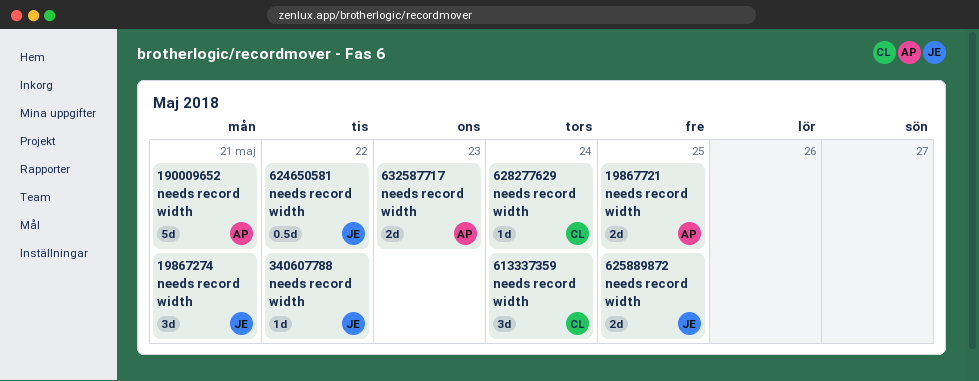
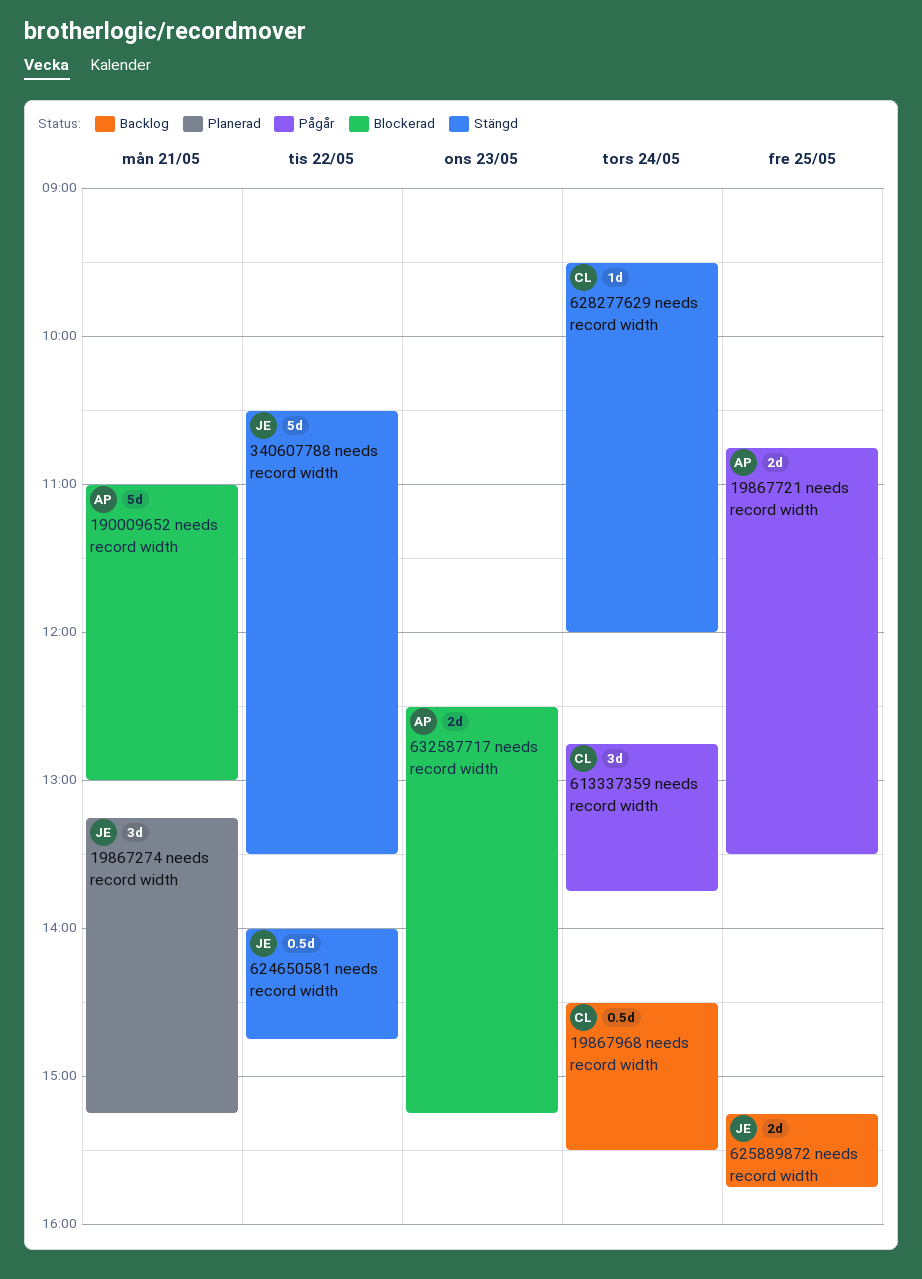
19867968 needs record width: none -> present
340607788 needs record width, estimate: 1d -> 5d

